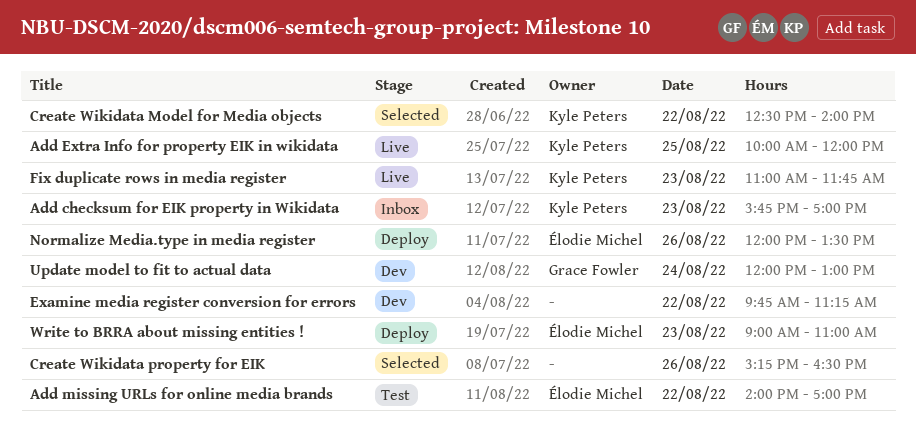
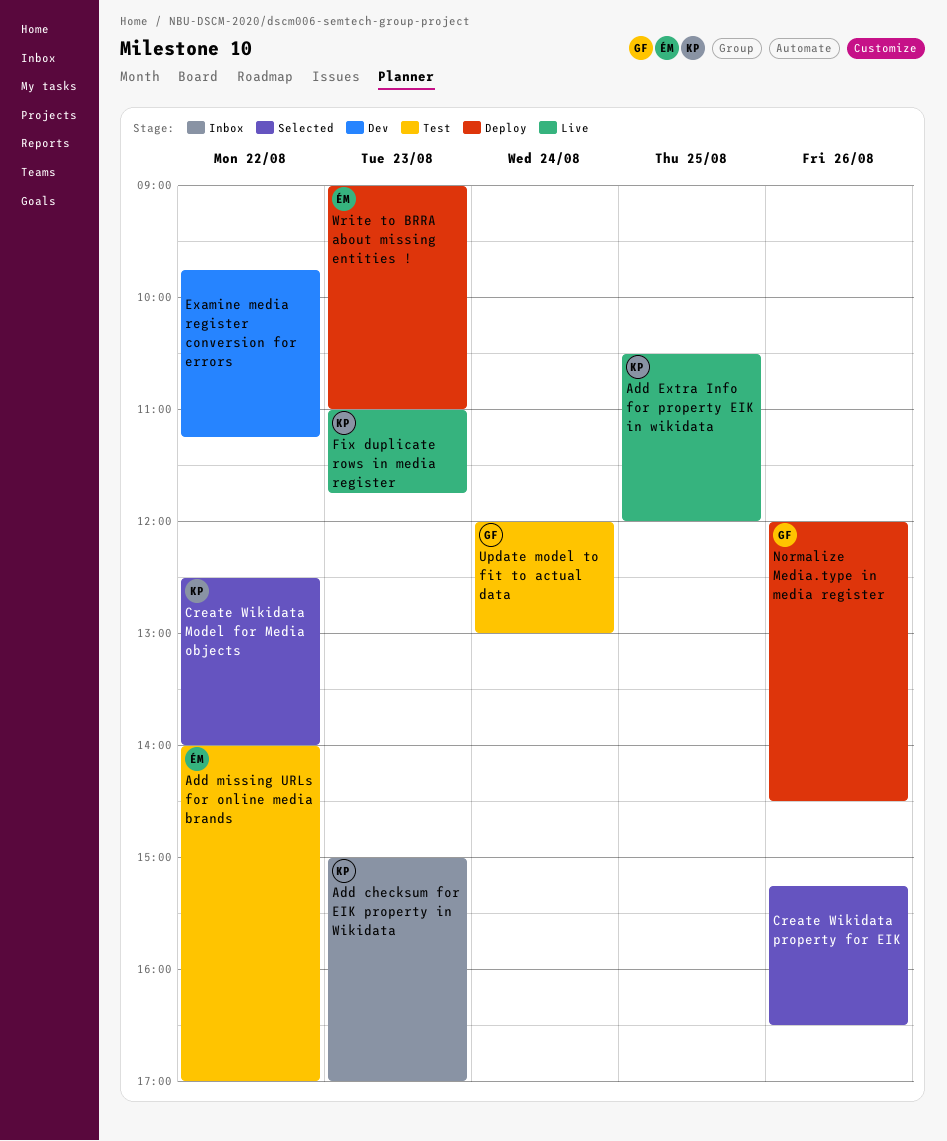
Add checksum for EIK property in Wikidata, begins: 15:45 -> 15:00
Add Extra Info for property EIK in wikidata, begins: 10:00 -> 10:30
Normalize Media.type in media register, owner: Élodie Michel -> Grace Fowler
Normalize Media.type in media register, ends: 13:30 -> 14:30
Update model to fit to actual data, status: Dev -> Test

